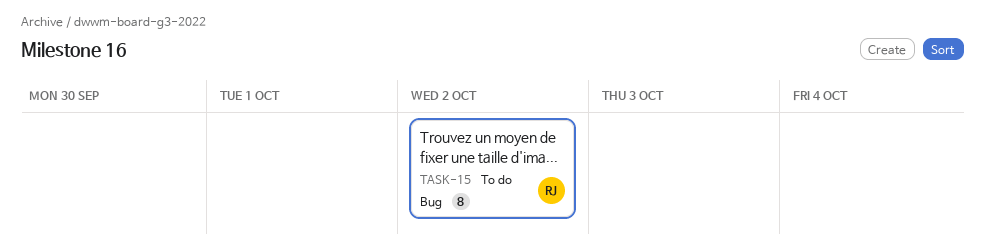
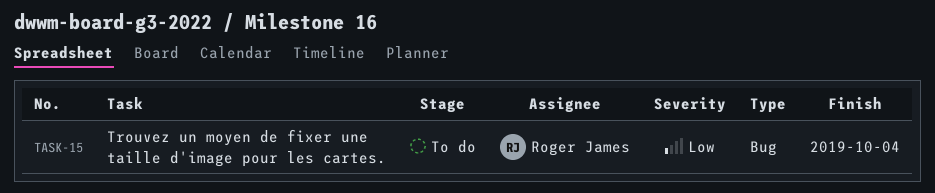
TASK-15, due: Oct 2 -> Oct 4

